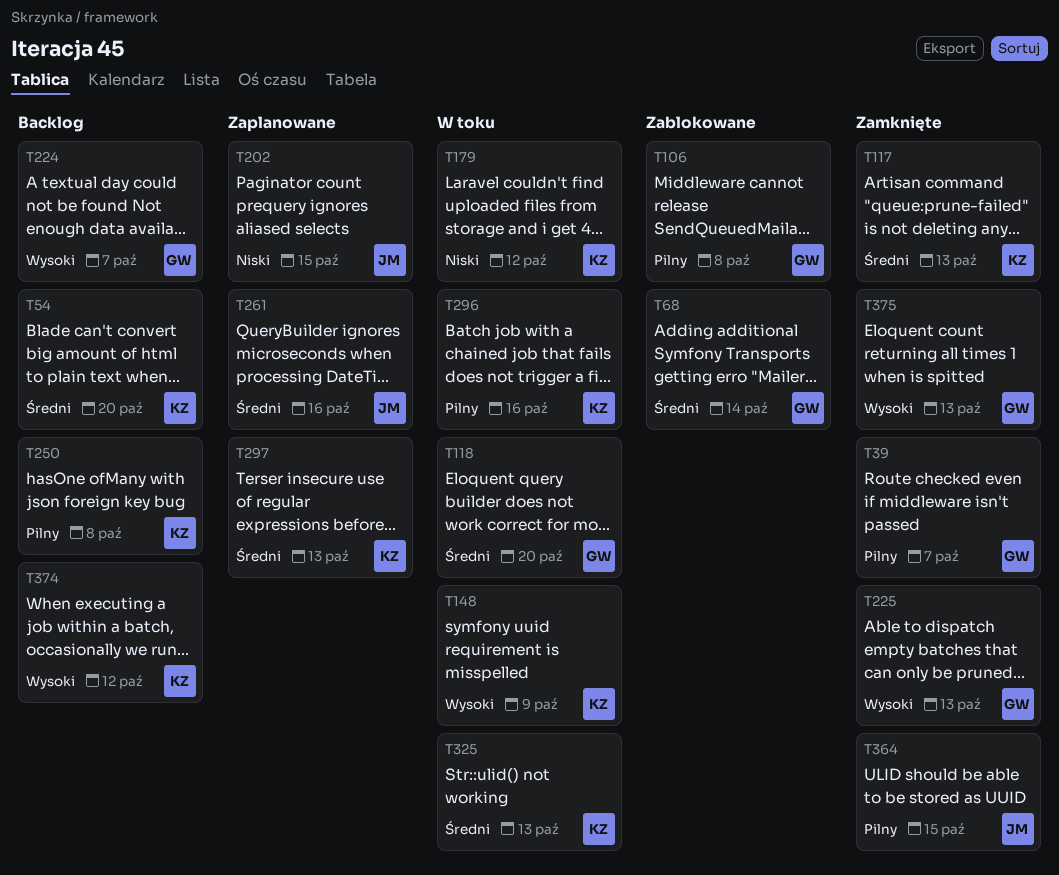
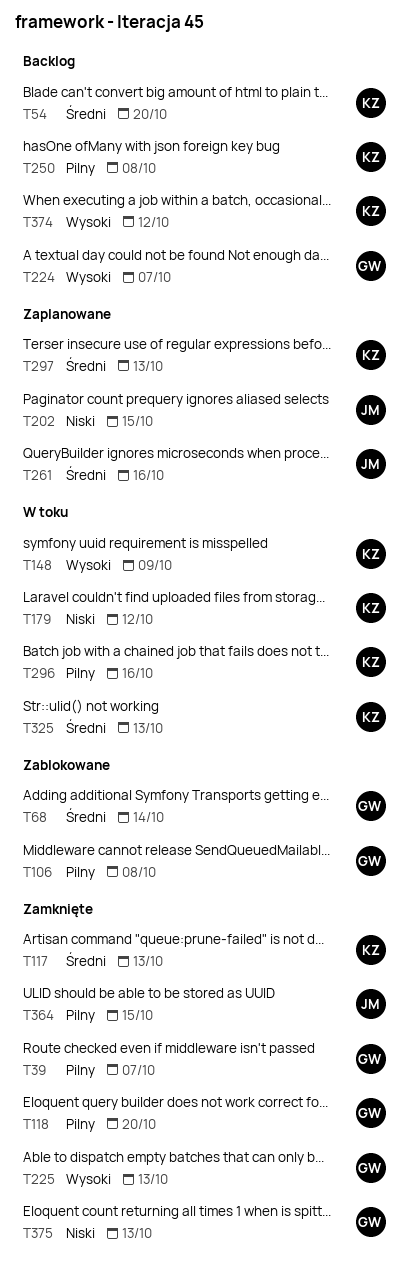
T118, status: W toku -> Zamknięte
T118, priority: Średni -> Pilny
T375, priority: Wysoki -> Niski

